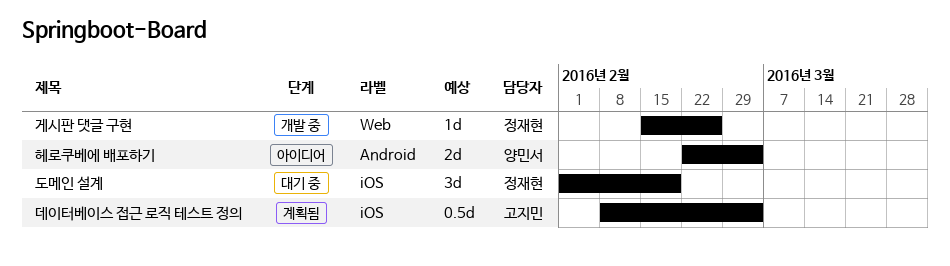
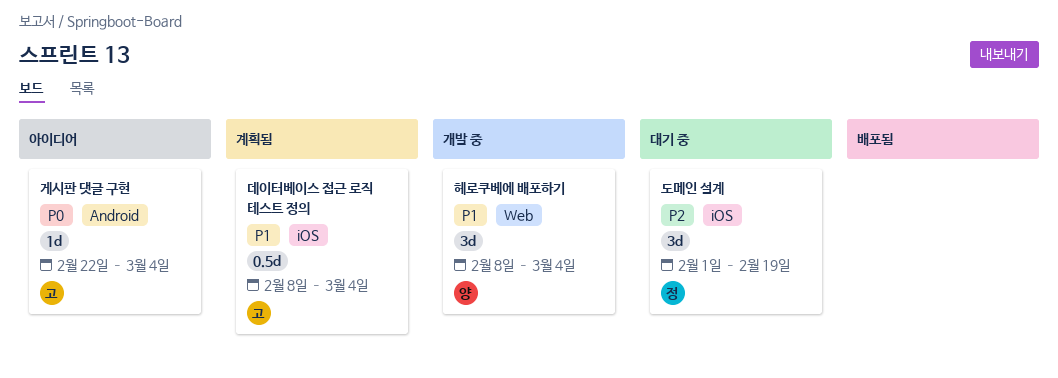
게시판 댓글 구현, status: 개발 중 -> 아이디어
게시판 댓글 구현, owner: 정재현 -> 고지민
게시판 댓글 구현, label: Web -> Android
게시판 댓글 구현, start: Feb 15 -> Feb 22
게시판 댓글 구현, due: Feb 26 -> Mar 4
헤로쿠베에 배포하기, status: 아이디어 -> 개발 중
헤로쿠베에 배포하기, label: Android -> Web
헤로쿠베에 배포하기, estimate: 2d -> 3d
헤로쿠베에 배포하기, start: Feb 22 -> Feb 8

